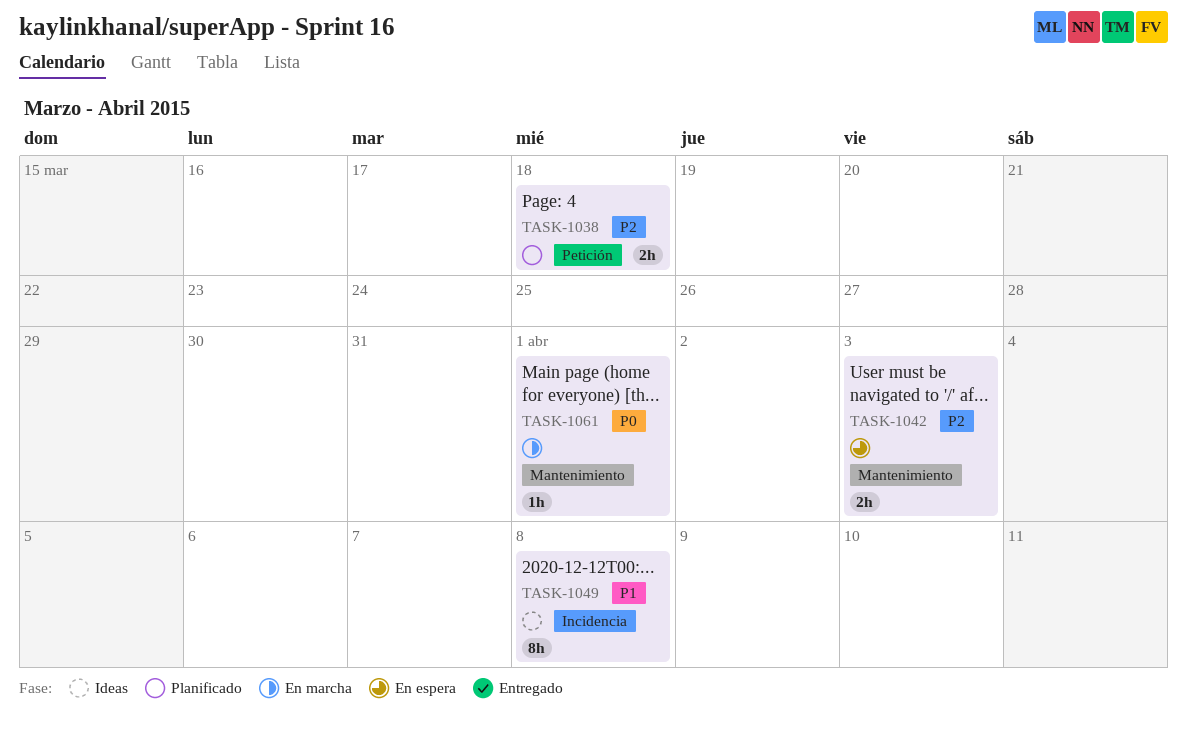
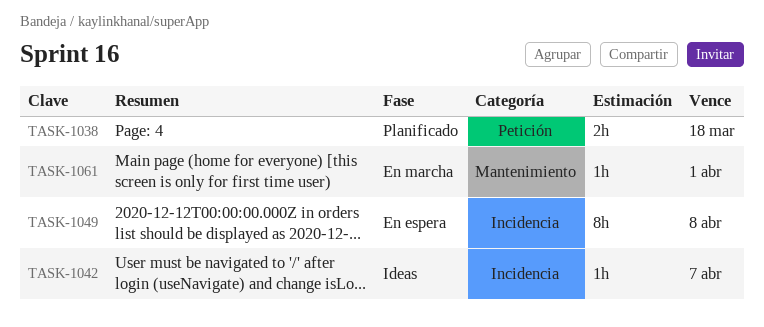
TASK-1042, status: En espera -> Ideas
TASK-1042, label: Mantenimiento -> Incidencia
TASK-1042, estimate: 2h -> 1h
TASK-1042, due: Apr 3 -> Apr 7
TASK-1049, status: Ideas -> En espera

